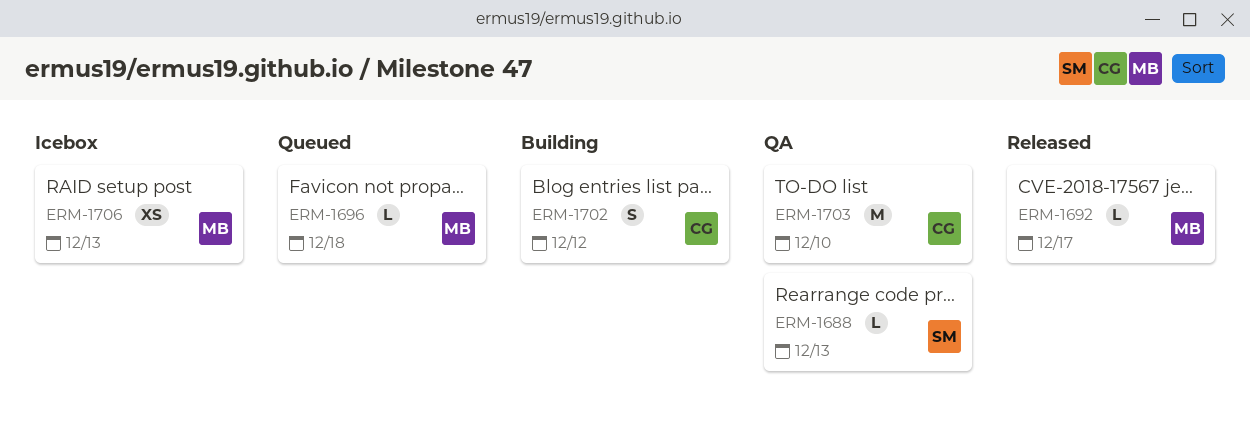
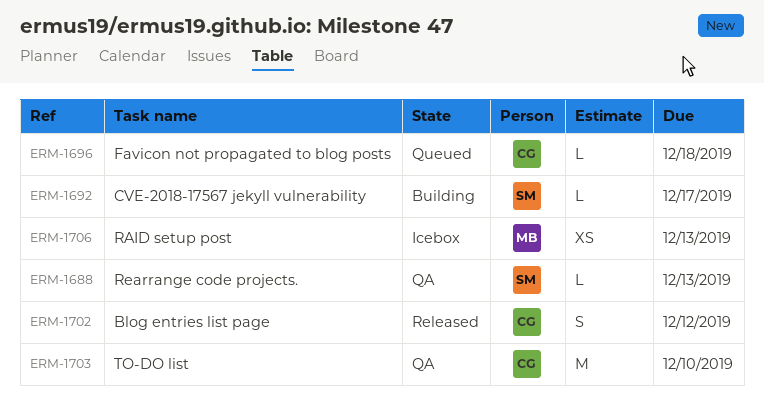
ERM-1692, status: Released -> Building
ERM-1692, owner: MB -> SM
ERM-1696, owner: MB -> CG
ERM-1702, status: Building -> Released

